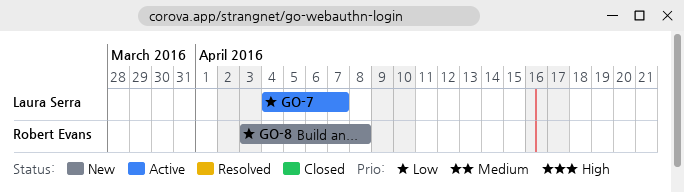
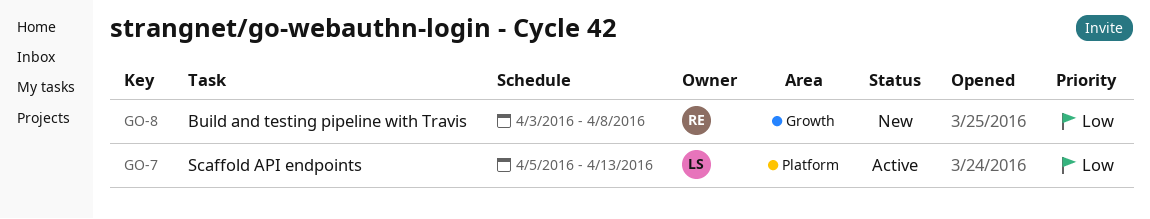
GO-7, start: Apr 4 -> Apr 5
GO-7, due: Apr 7 -> Apr 13

